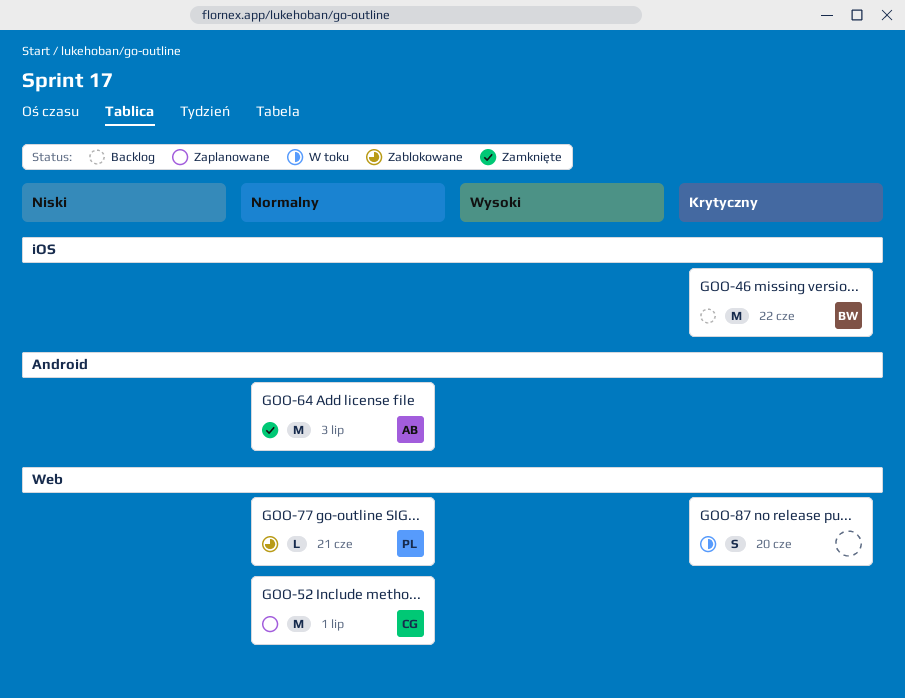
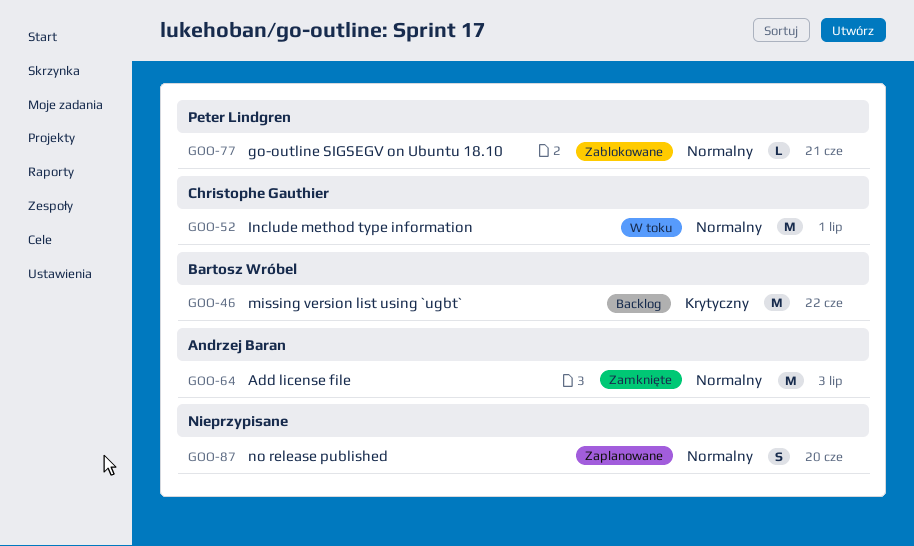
GOO-52, status: Zaplanowane -> W toku
GOO-87, status: W toku -> Zaplanowane
GOO-87, priority: Krytyczny -> Normalny

